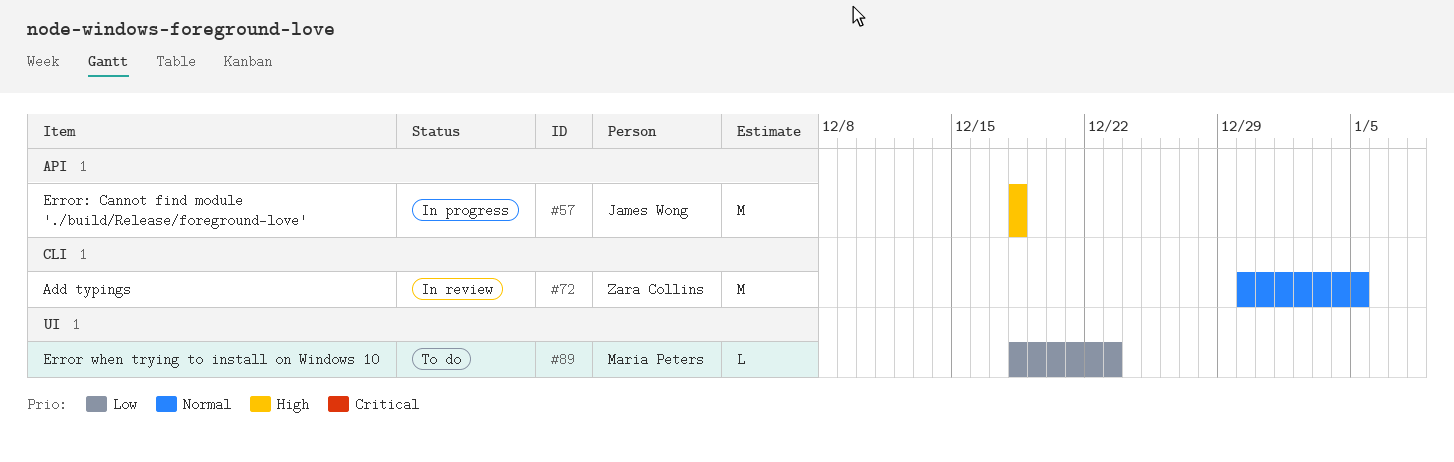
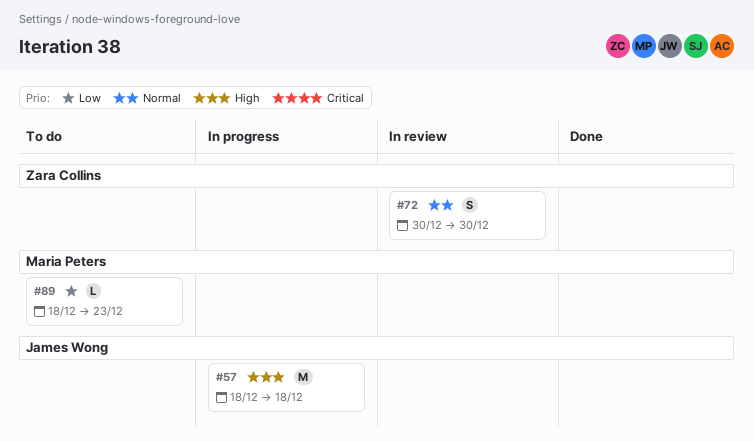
#72, estimate: M -> S
#72, due: Jan 5 -> Dec 30

